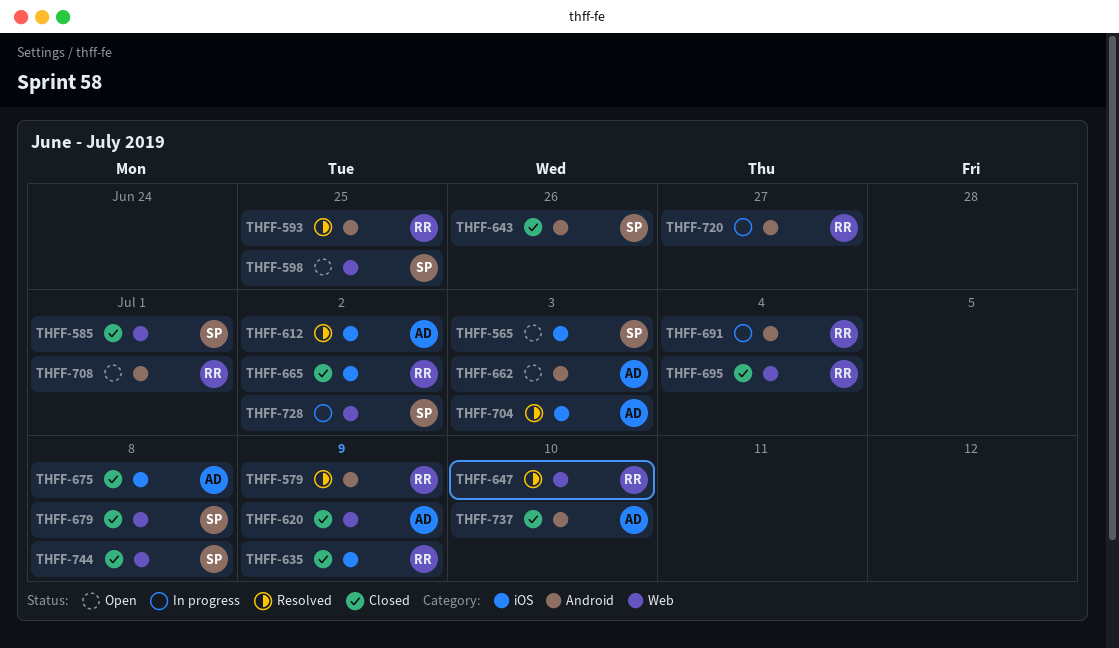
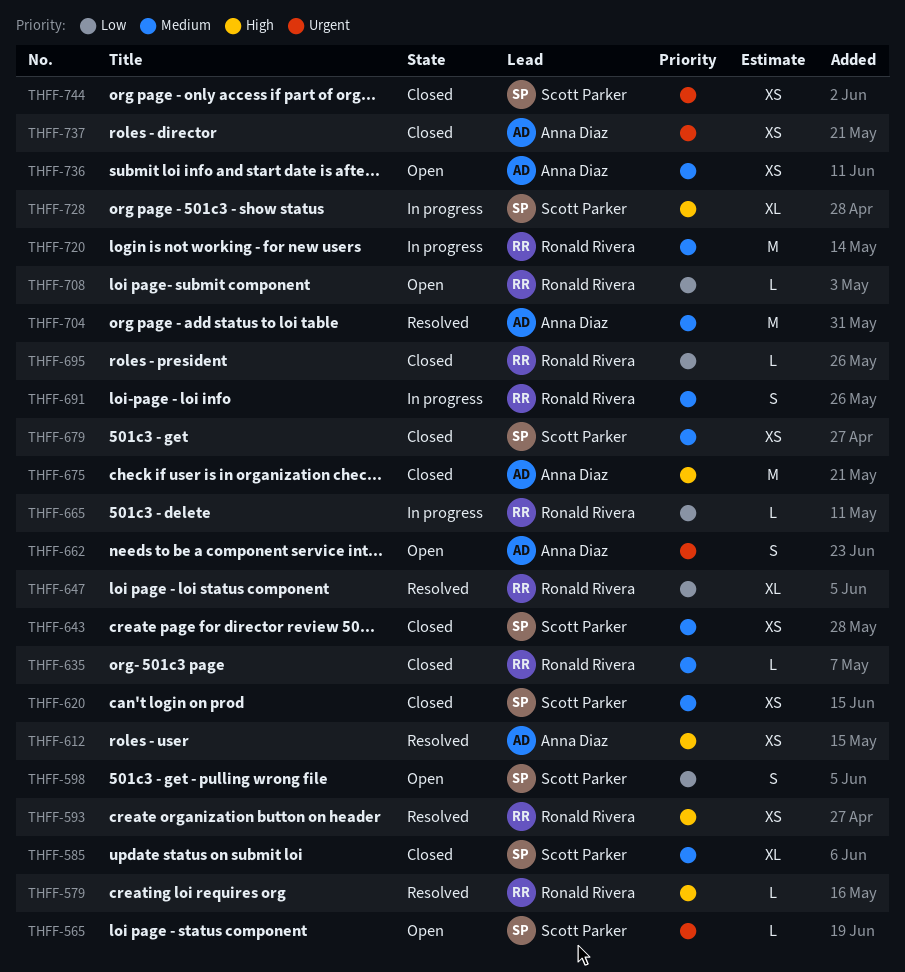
THFF-620, owner: Anna Diaz -> Scott Parker
THFF-665, status: Closed -> In progress
THFF-736: none -> present

